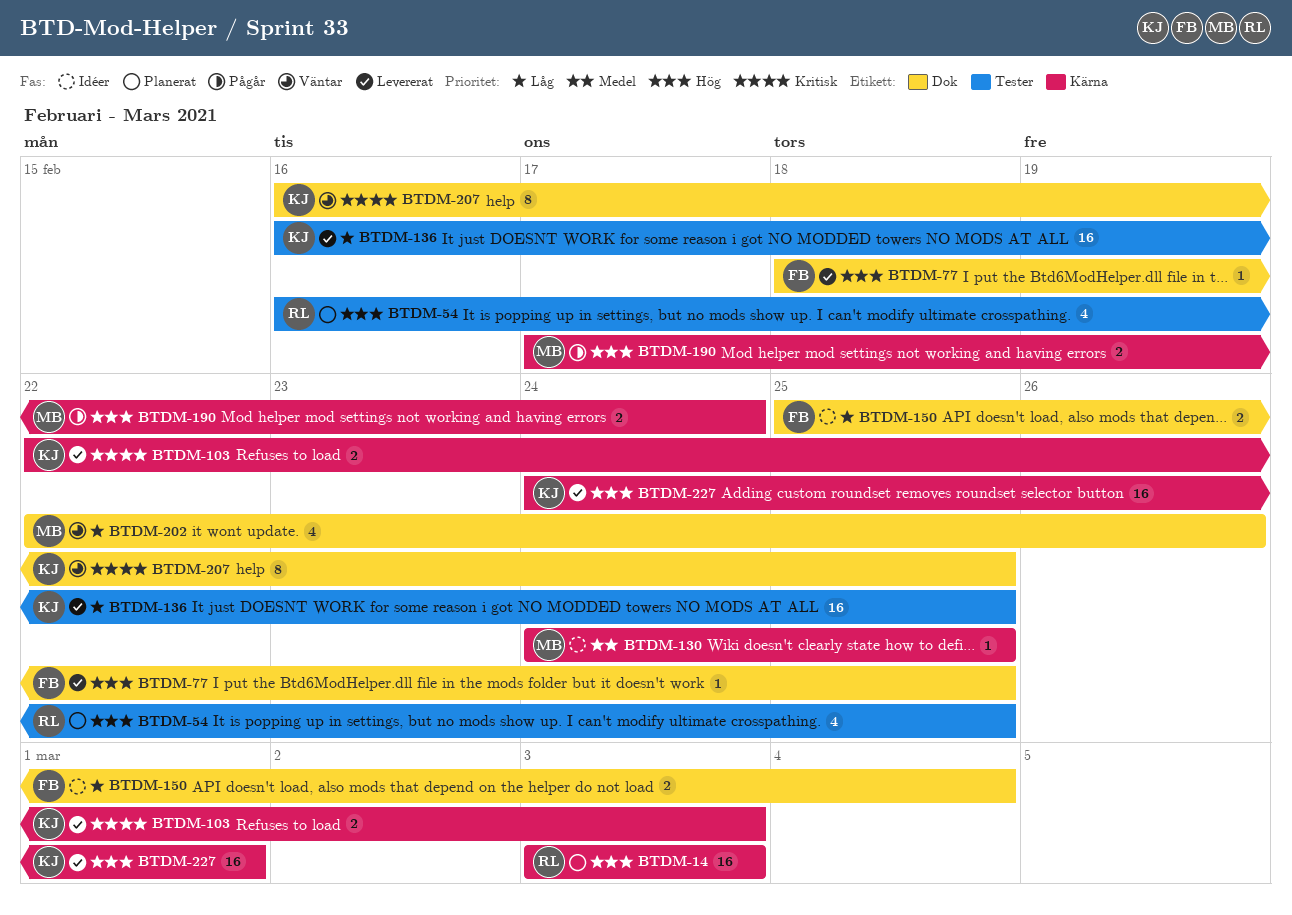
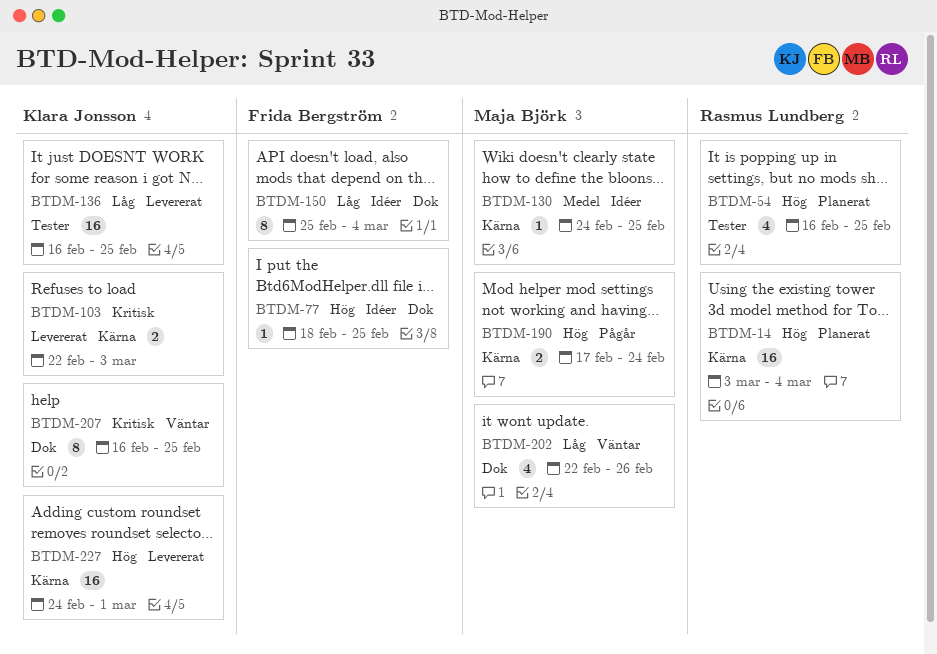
BTDM-14, due: Mar 3 -> Mar 4
BTDM-77, status: Levererat -> Idéer
BTDM-150, estimate: 2 -> 8

